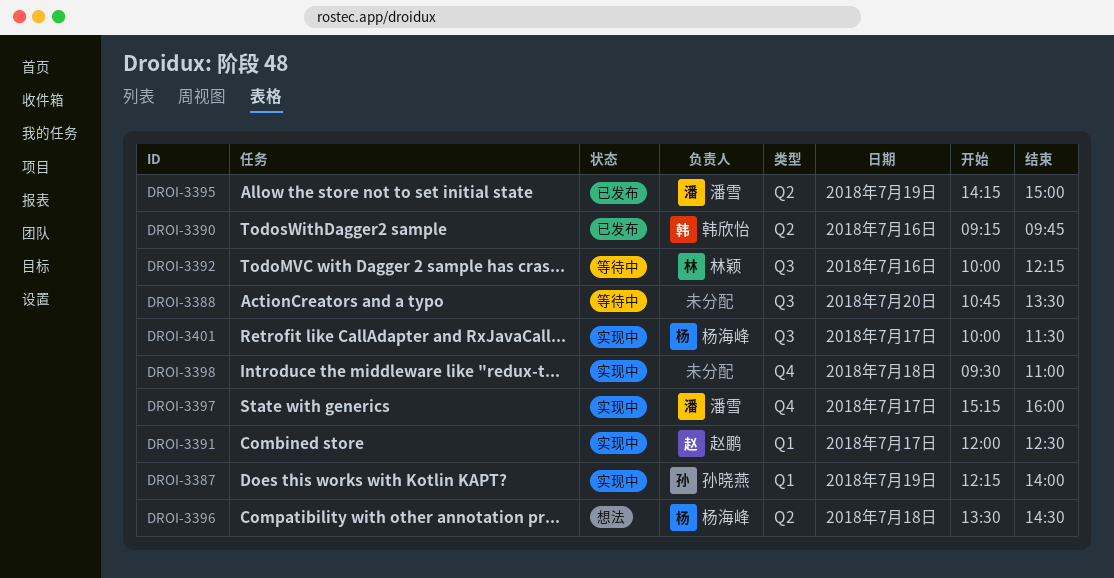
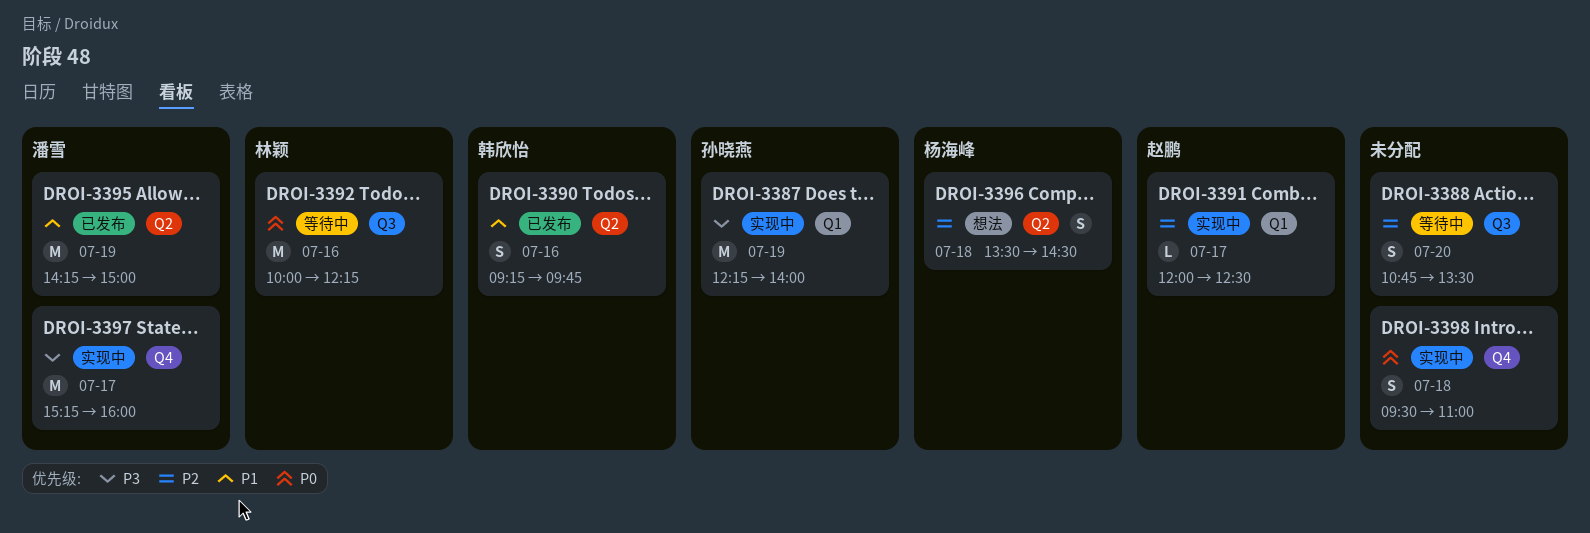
DROI-3401: present -> none

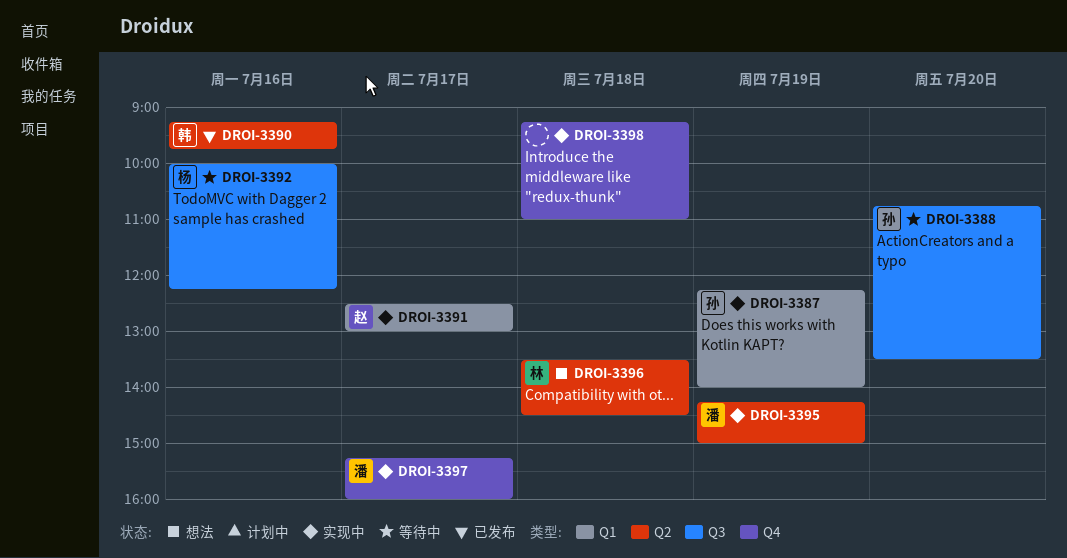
DROI-3388, owner: none -> 孙晓燕
DROI-3391, begins: 12:00 -> 12:30
DROI-3391, ends: 12:30 -> 13:00
DROI-3392, owner: 林颖 -> 杨海峰
DROI-3395, status: 已发布 -> 实现中
DROI-3396, owner: 杨海峰 -> 林颖
DROI-3398, begins: 09:30 -> 09:15

